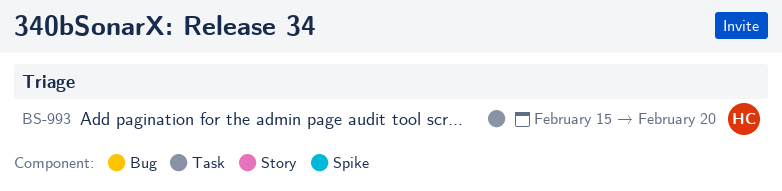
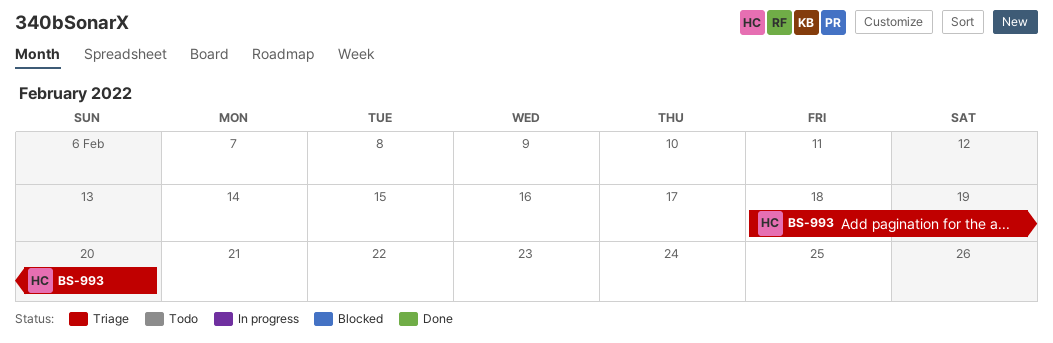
BS-993, start: Feb 15 -> Feb 18

